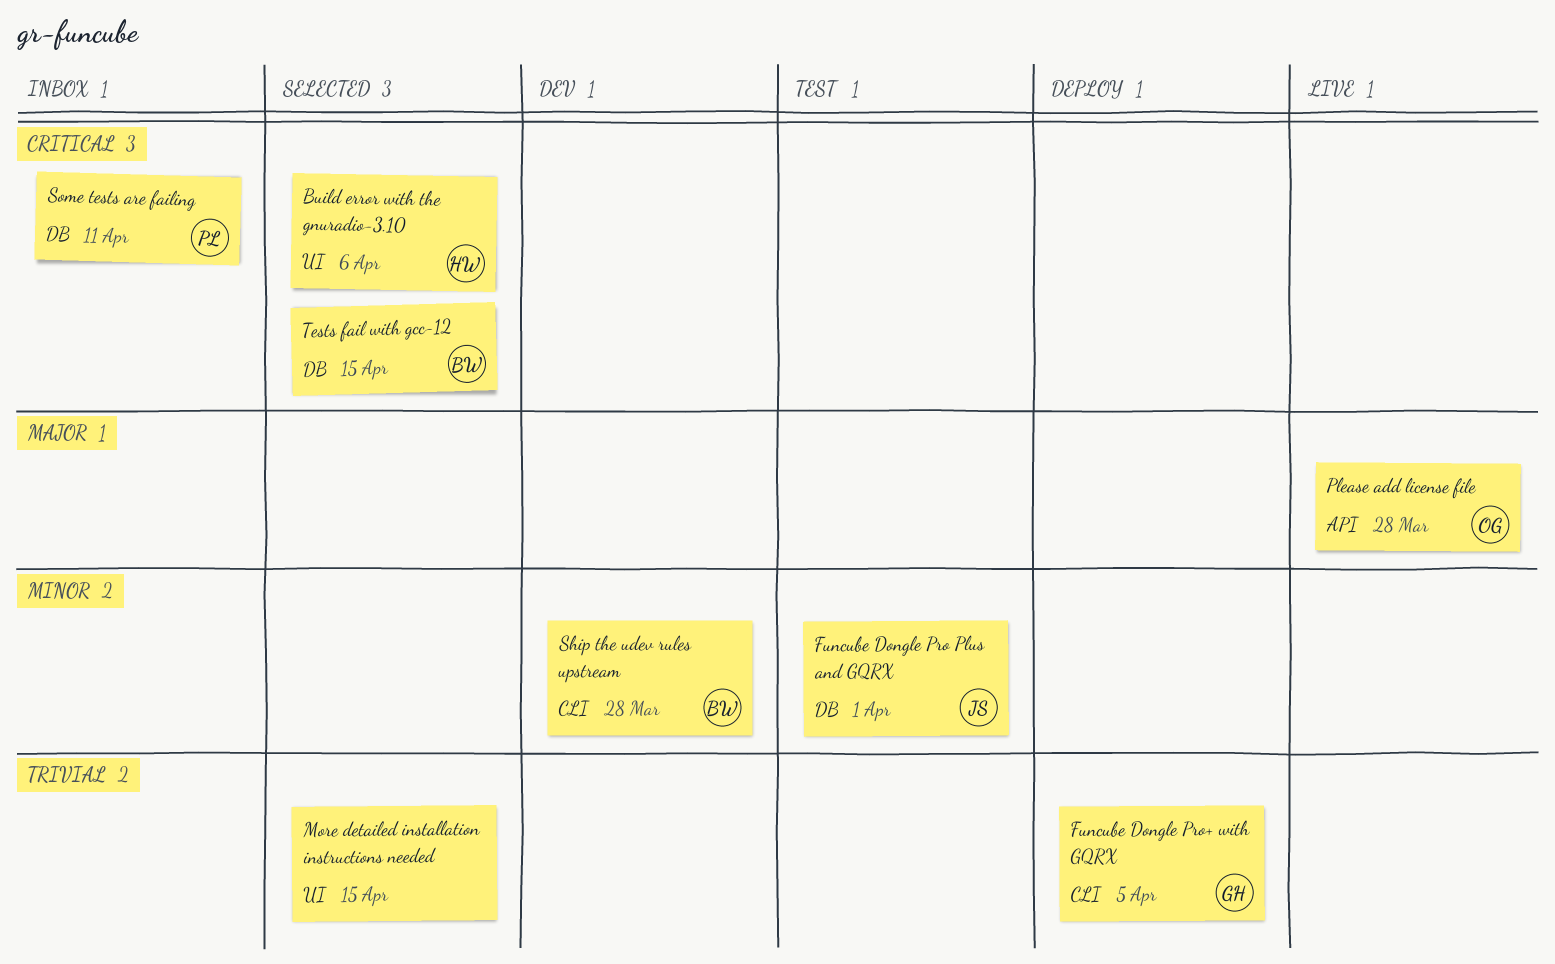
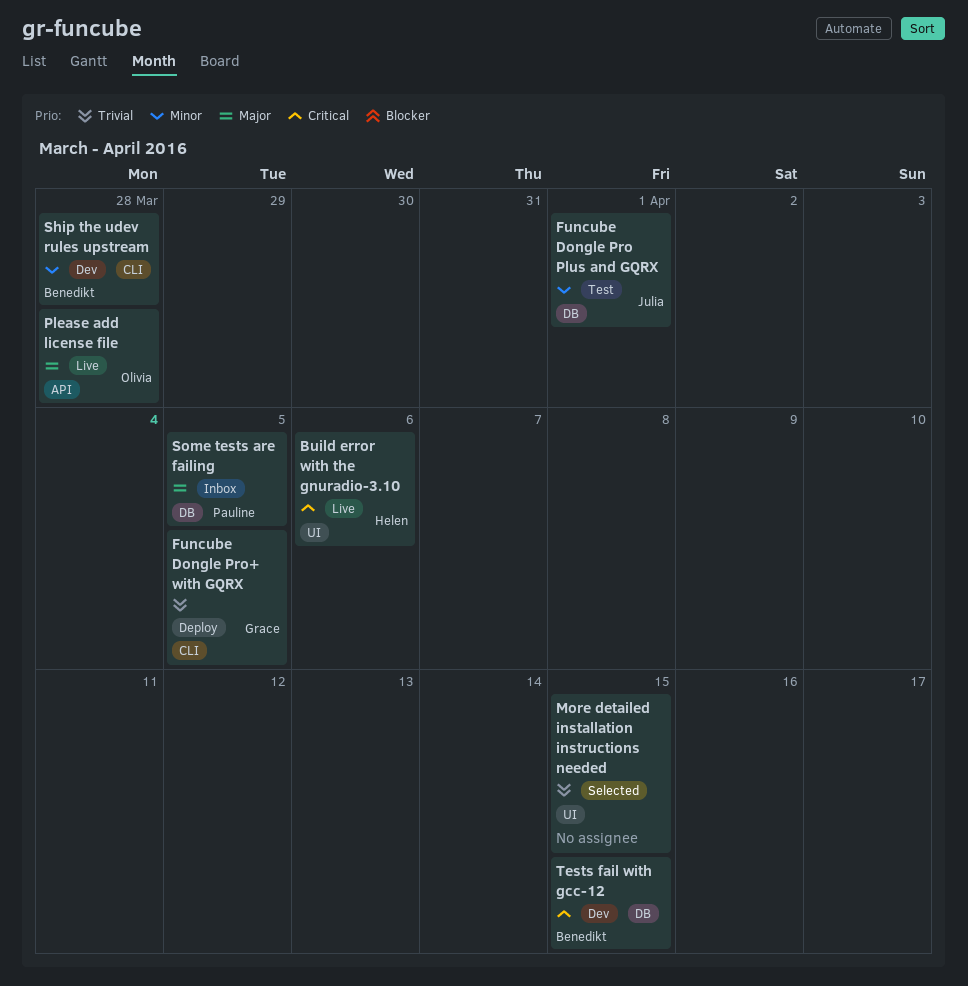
Build error with the gnuradio-3.10, status: Selected -> Live
Some tests are failing, priority: Critical -> Major
Some tests are failing, due: Apr 11 -> Apr 5
Tests fail with gcc-12, status: Selected -> Dev

